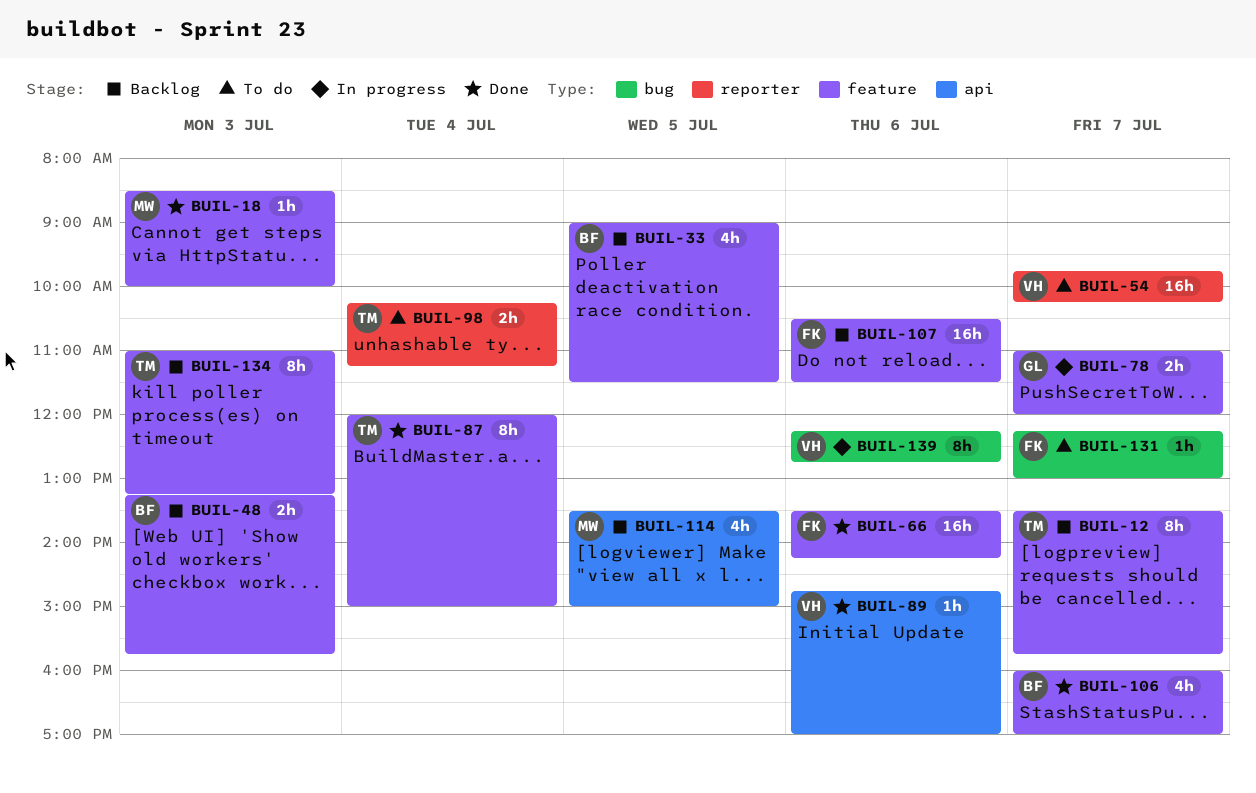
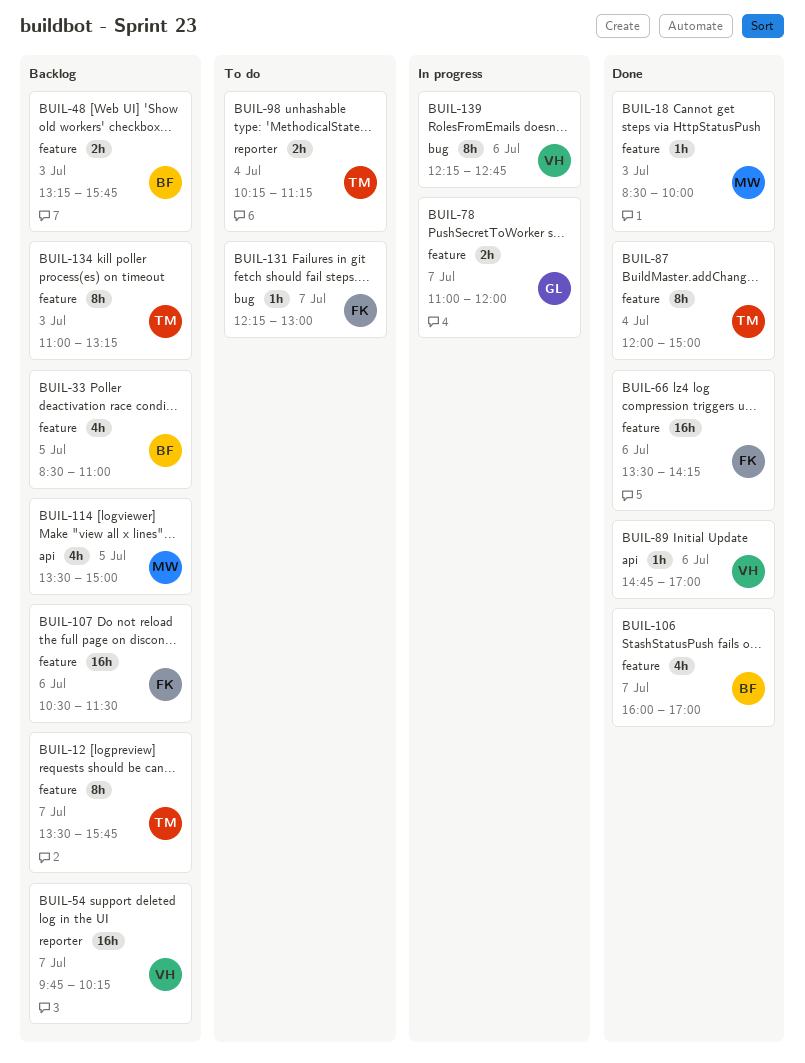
BUIL-33, begins: 09:00 -> 08:30
BUIL-33, ends: 11:30 -> 11:00
BUIL-54, status: To do -> Backlog

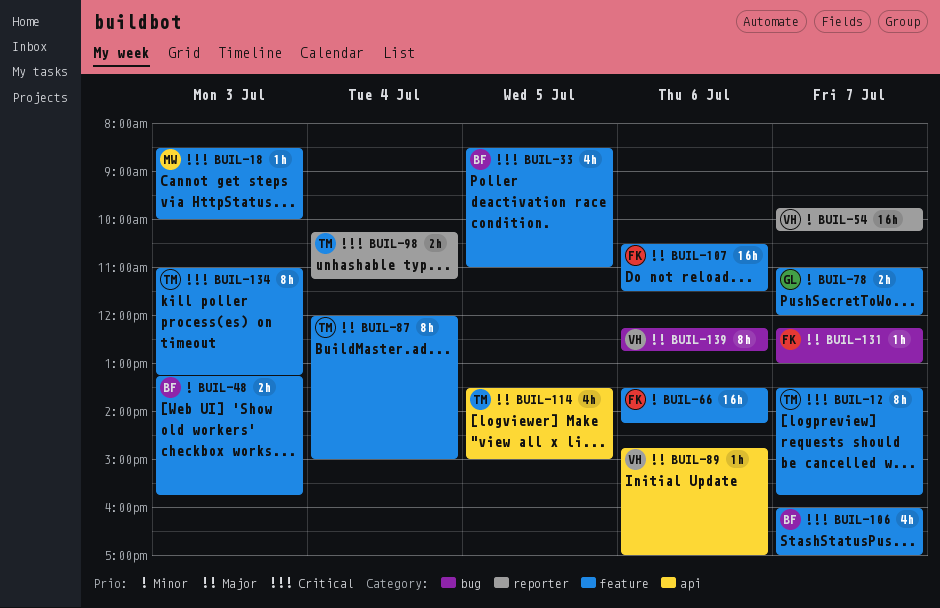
BUIL-114, owner: MW -> TM

